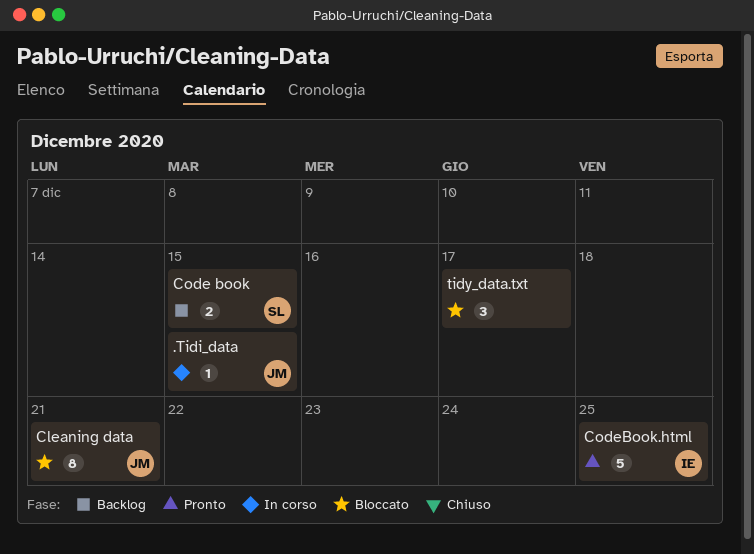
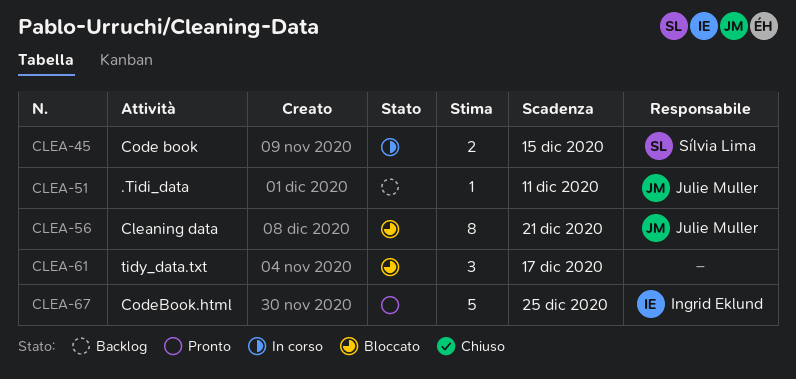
.Tidi_data, status: In corso -> Backlog
.Tidi_data, due: Dec 15 -> Dec 11
Code book, status: Backlog -> In corso

